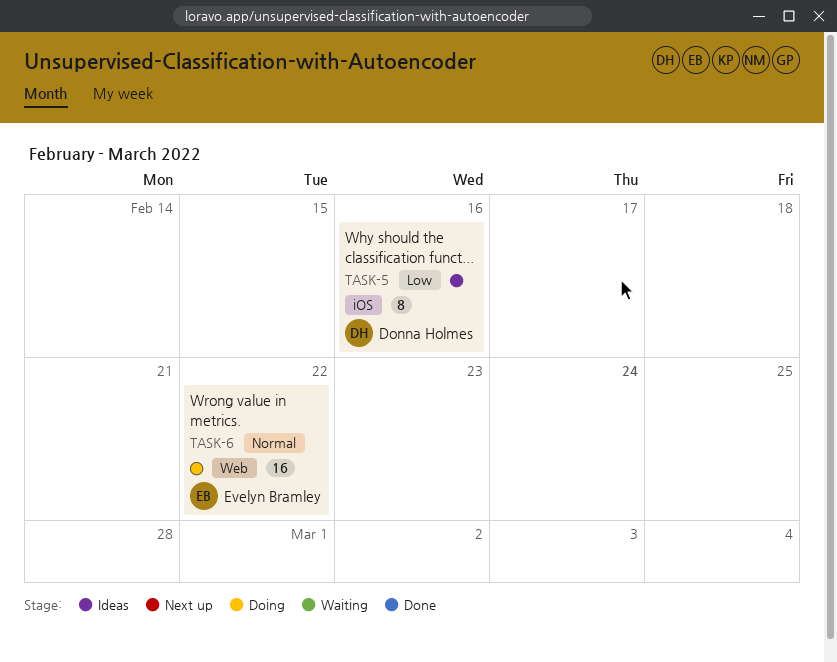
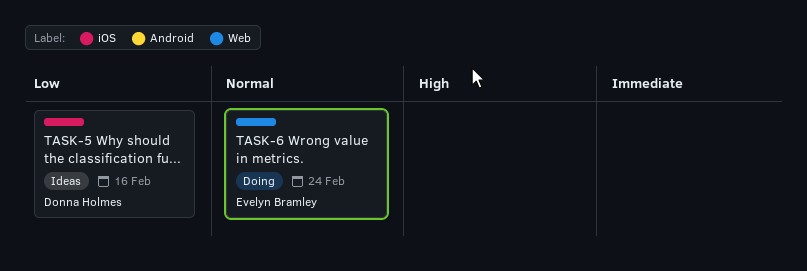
TASK-6, due: Feb 22 -> Feb 24

